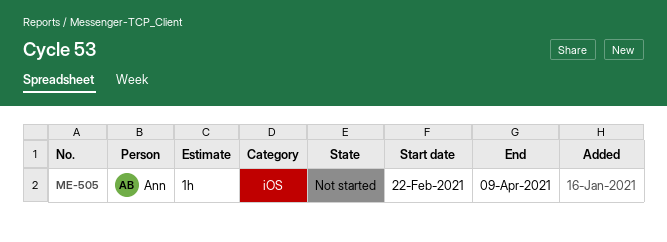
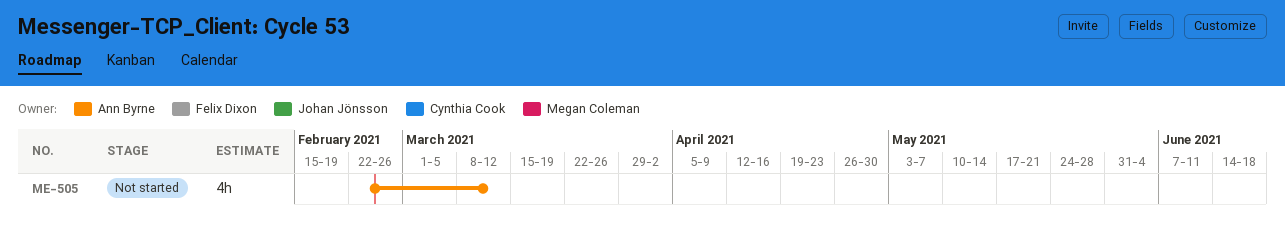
ME-505, estimate: 1h -> 4h
ME-505, due: Apr 9 -> Mar 12

